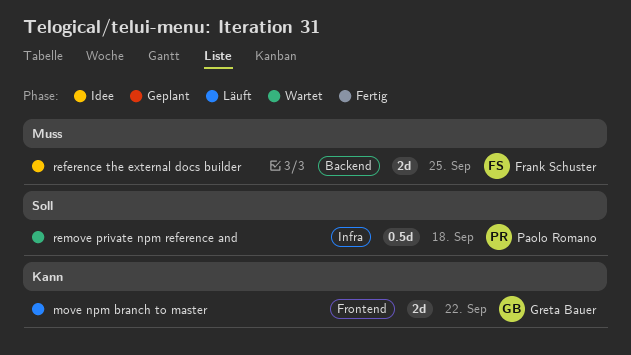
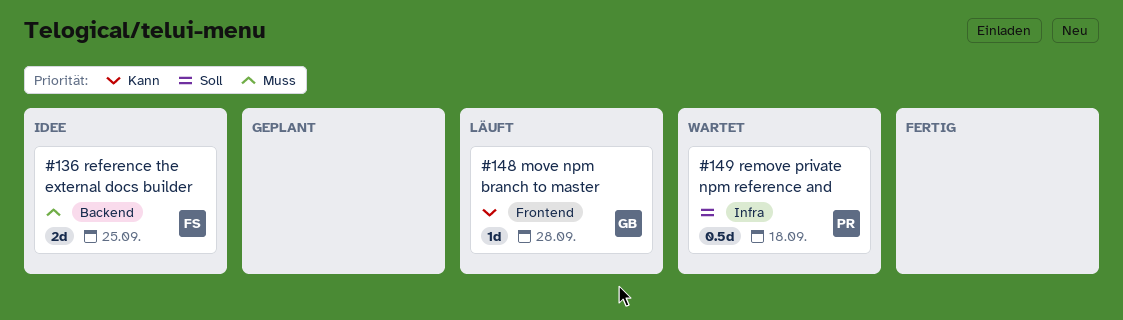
move npm branch to master, estimate: 2d -> 1d
move npm branch to master, due: Sep 22 -> Sep 28

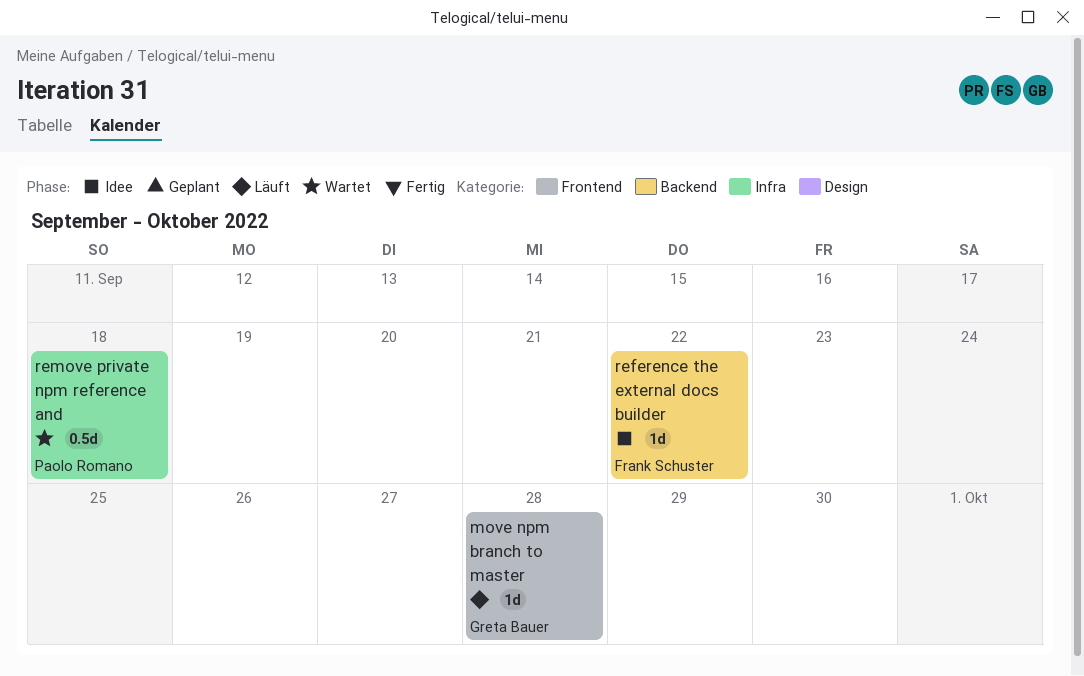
reference the external docs builder, estimate: 2d -> 1d
reference the external docs builder, due: Sep 25 -> Sep 22

